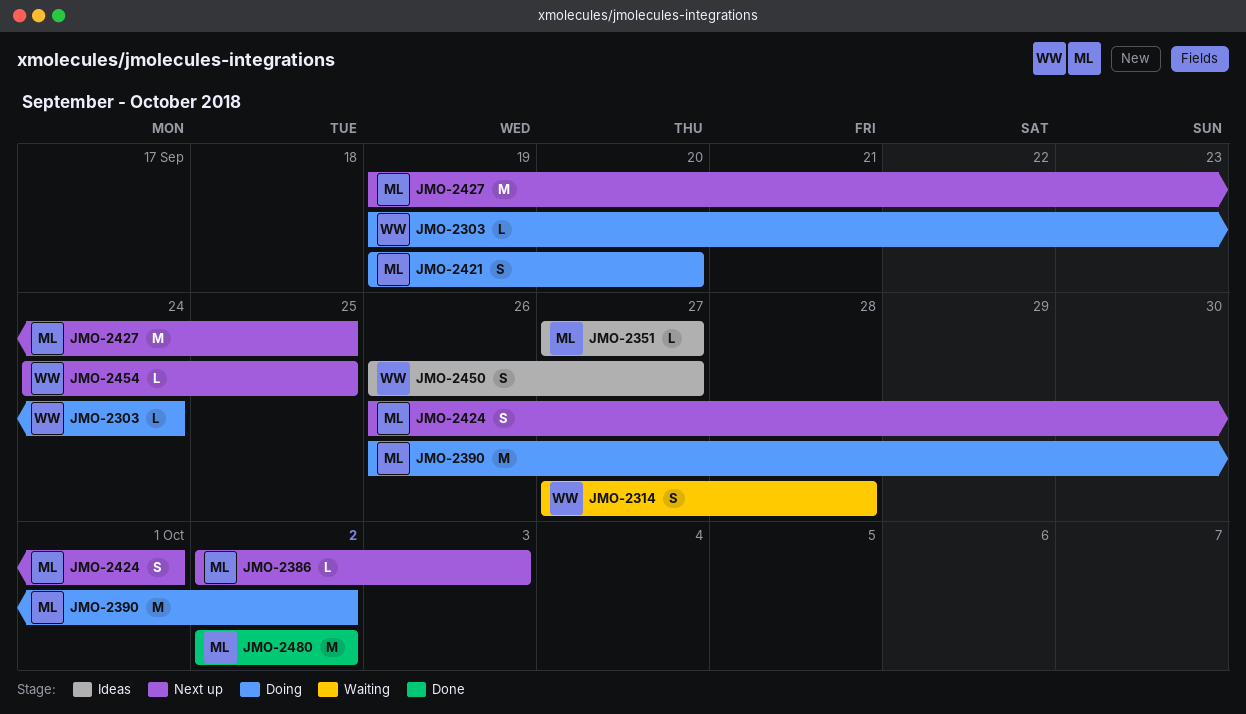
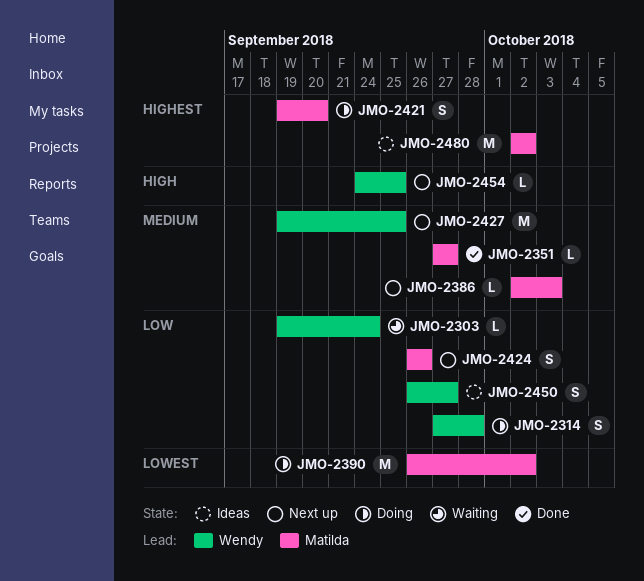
JMO-2303, status: Doing -> Waiting
JMO-2314, status: Waiting -> Doing
JMO-2351, status: Ideas -> Done
JMO-2424, due: Oct 1 -> Sep 26
JMO-2427, owner: Matilda -> Wendy
JMO-2480, status: Done -> Ideas

